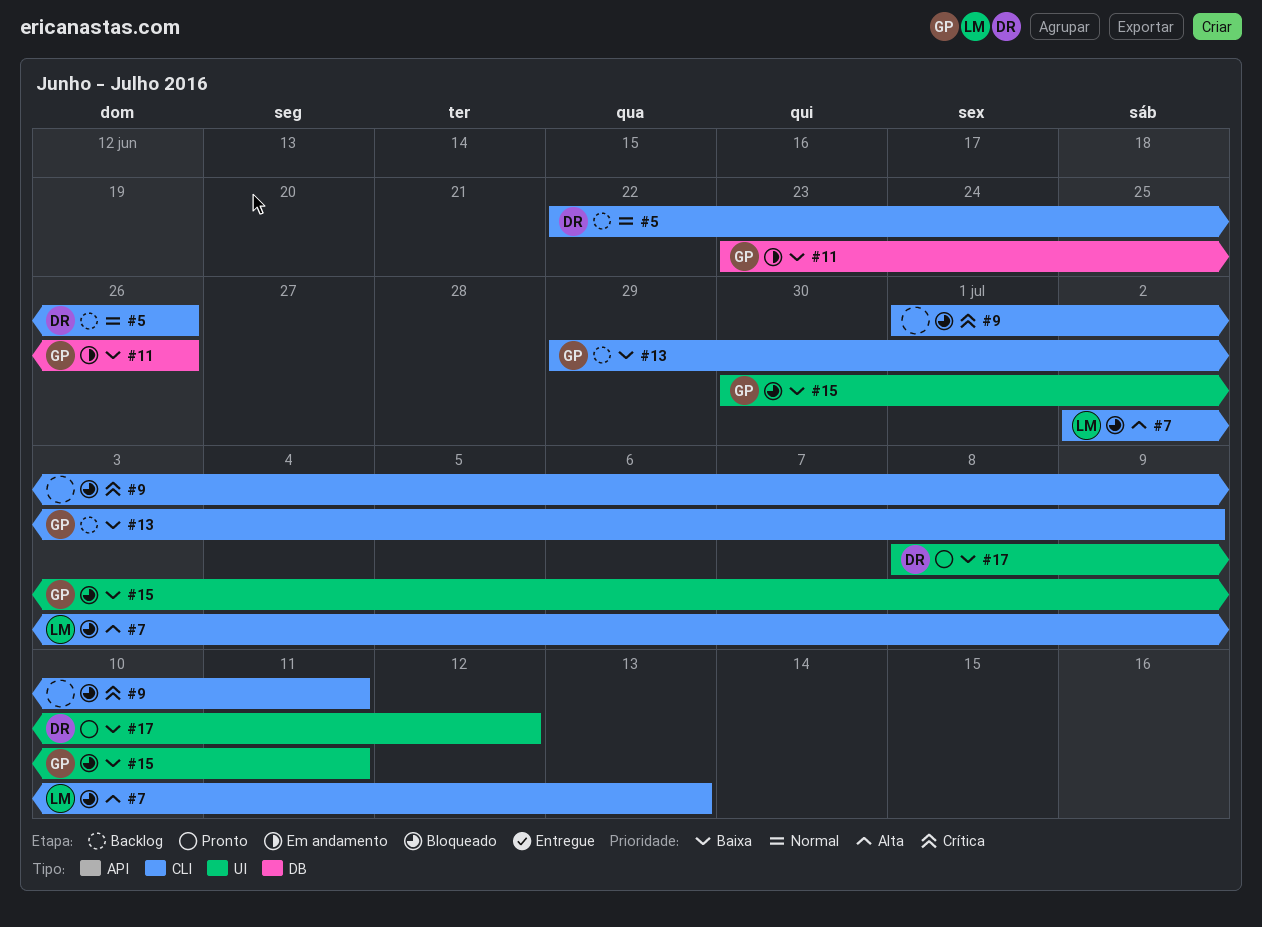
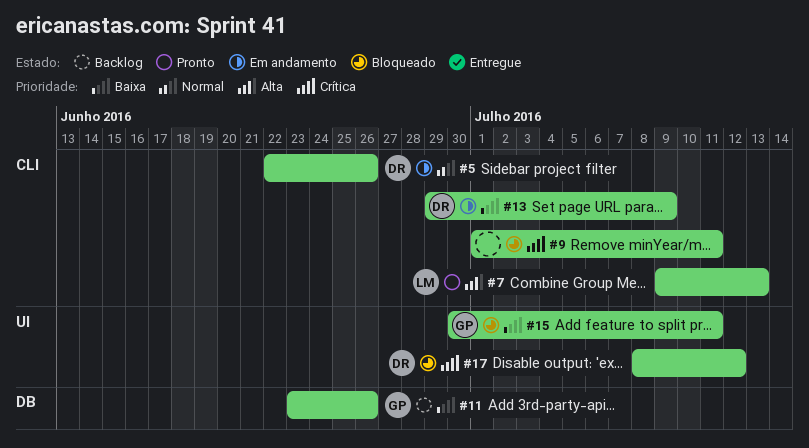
#5, status: Backlog -> Em andamento
#7, status: Bloqueado -> Pronto
#7, start: Jul 2 -> Jul 9
#11, status: Em andamento -> Backlog
#13, status: Backlog -> Em andamento
#13, owner: GP -> DR
#17, status: Pronto -> Bloqueado
#17, priority: Baixa -> Crítica

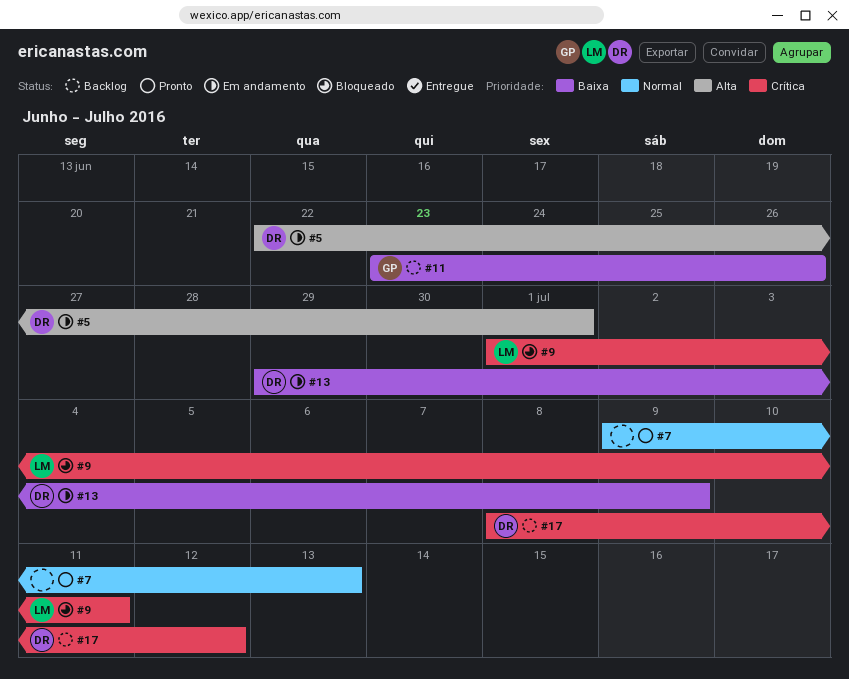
#5, priority: Normal -> Alta
#5, due: Jun 26 -> Jul 1
#7, owner: LM -> none
#7, priority: Alta -> Normal
#9, owner: none -> LM
#15: present -> none
#17, status: Bloqueado -> Backlog

